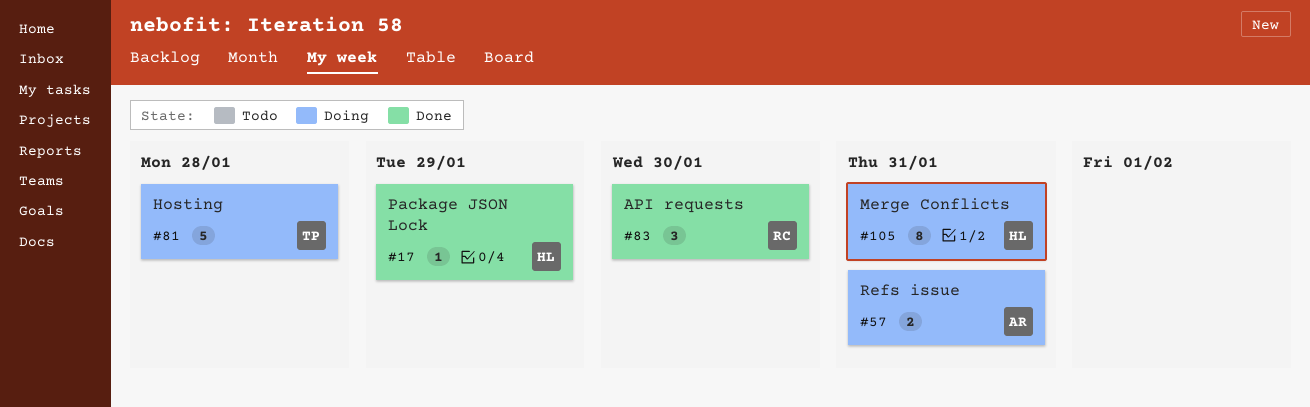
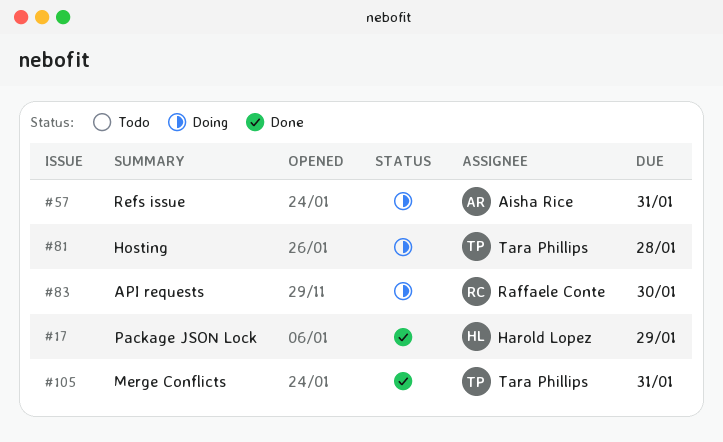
#83, status: Done -> Doing
#105, status: Doing -> Done
#105, owner: Harold Lopez -> Tara Phillips

